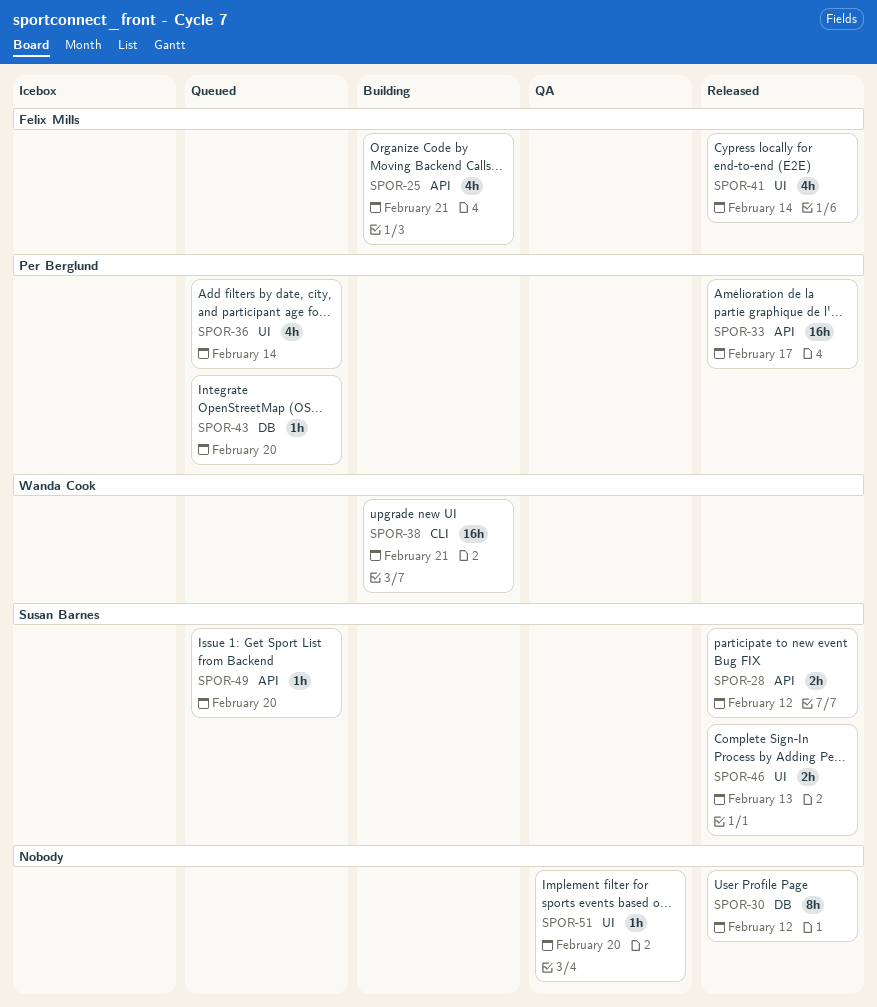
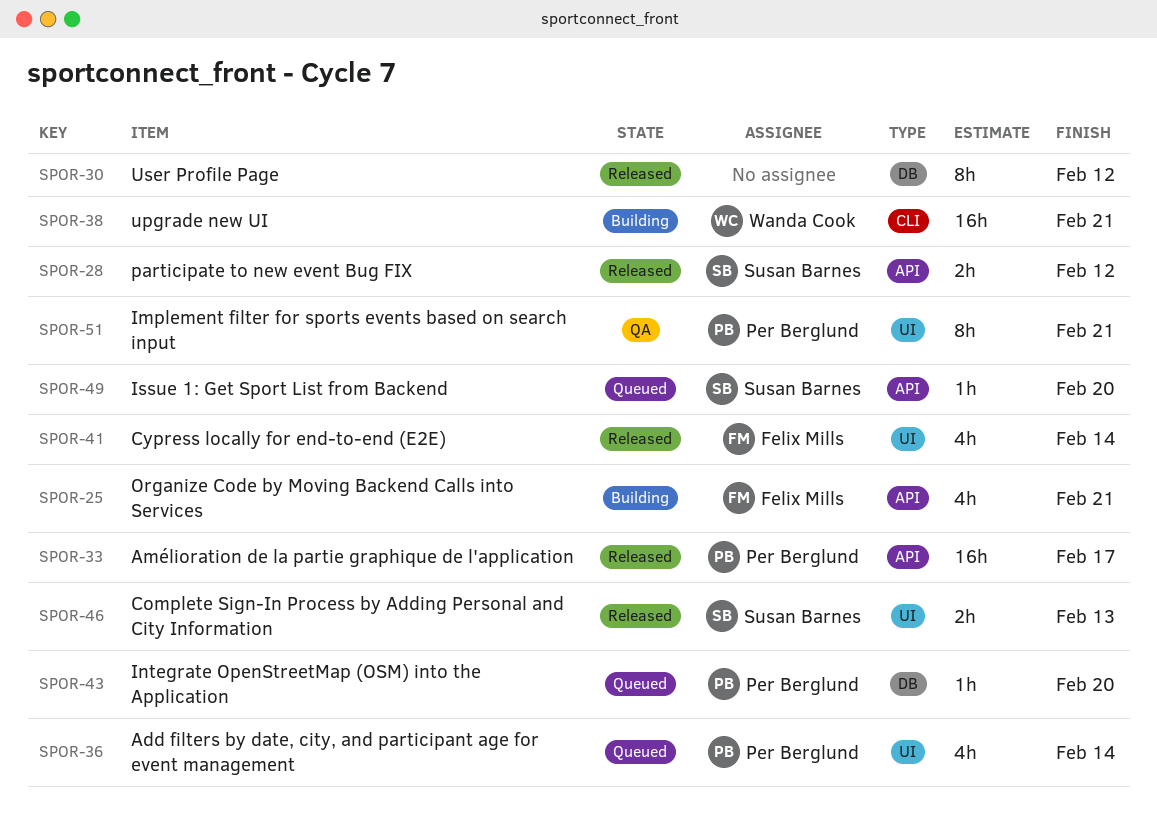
SPOR-51, owner: none -> Per Berglund
SPOR-51, estimate: 1h -> 8h
SPOR-51, due: Feb 20 -> Feb 21

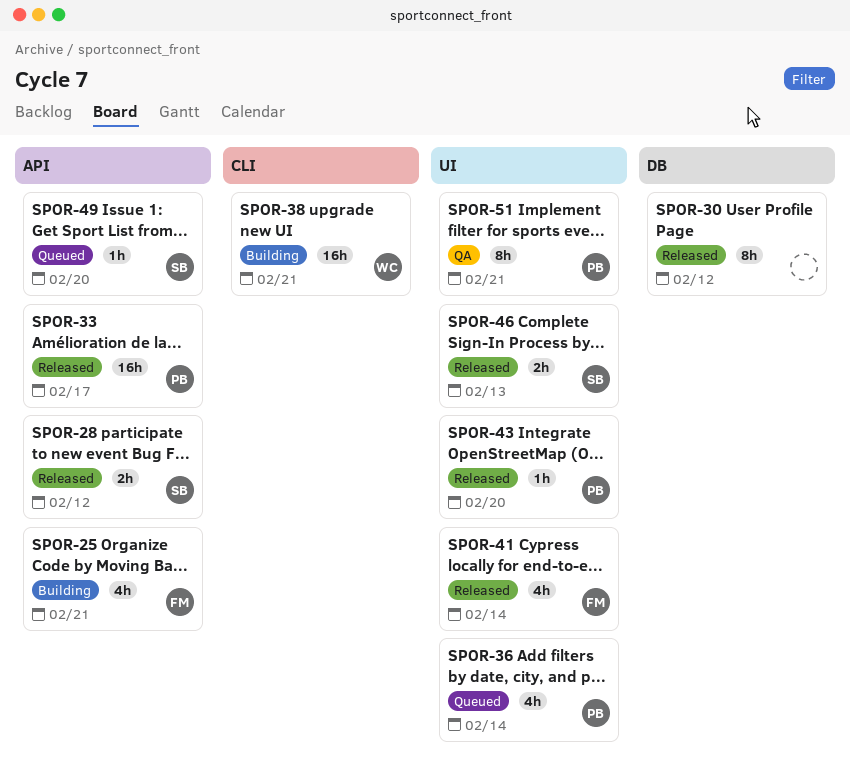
SPOR-43, status: Queued -> Released
SPOR-43, label: DB -> UI

